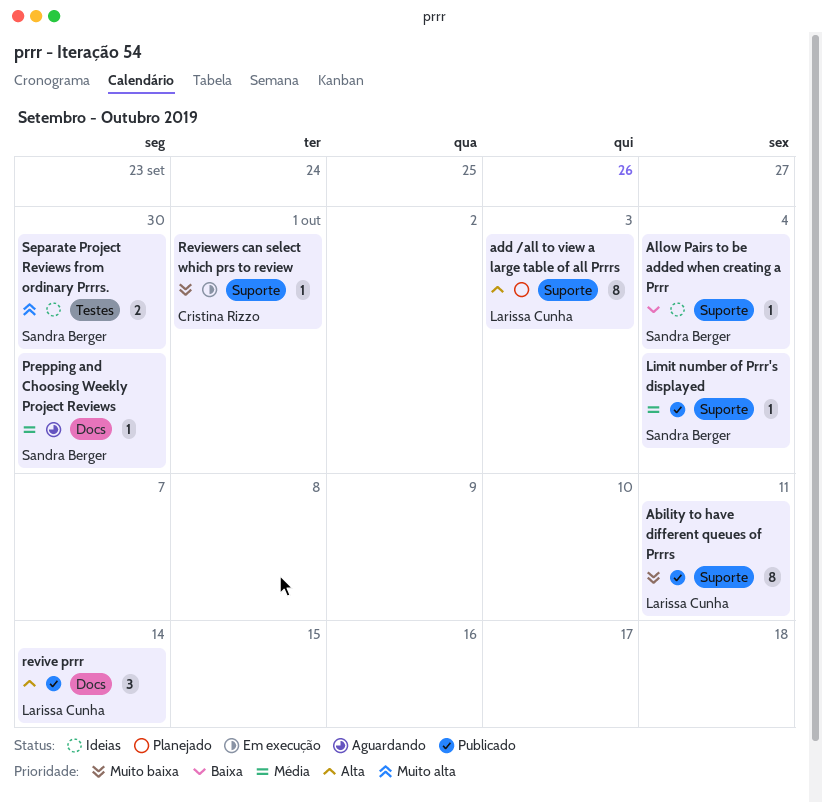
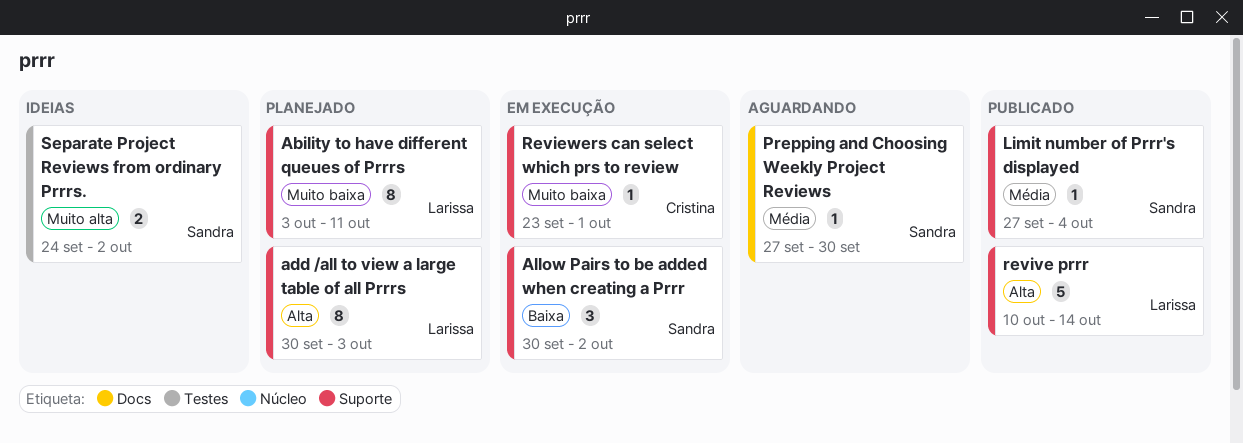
Ability to have different queues of Prrrs, status: Publicado -> Planejado
Allow Pairs to be added when creating a Prrr, status: Ideias -> Em execução
Allow Pairs to be added when creating a Prrr, estimate: 1 -> 3
Allow Pairs to be added when creating a Prrr, due: Oct 4 -> Oct 2
revive prrr, label: Docs -> Suporte
revive prrr, estimate: 3 -> 5
Separate Project Reviews from ordinary Prrrs., due: Sep 30 -> Oct 2

